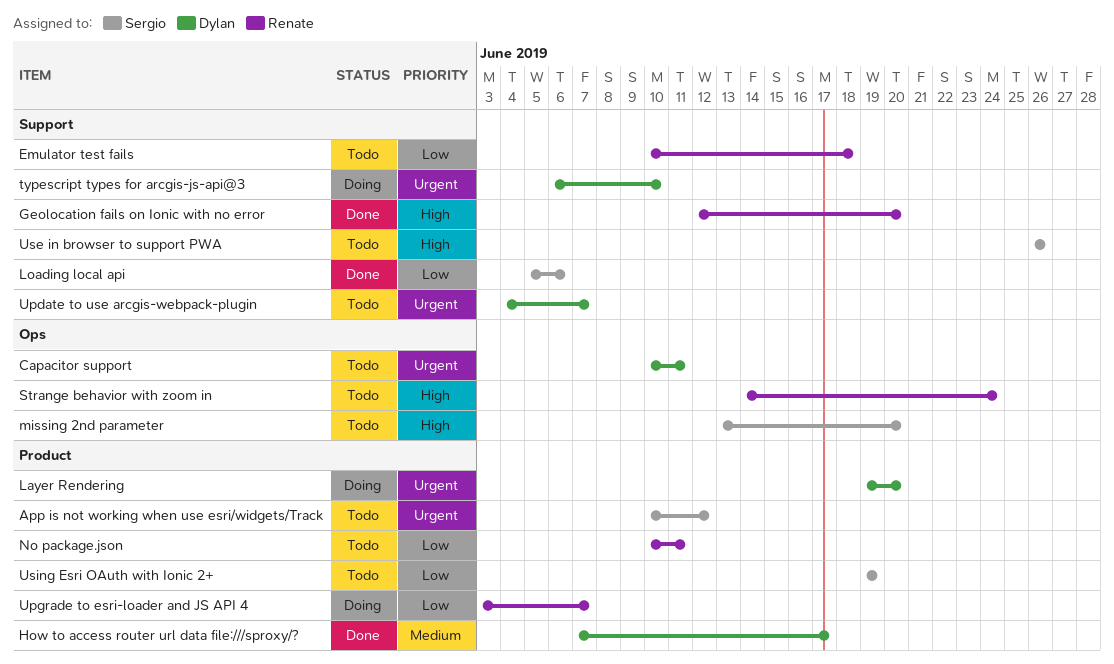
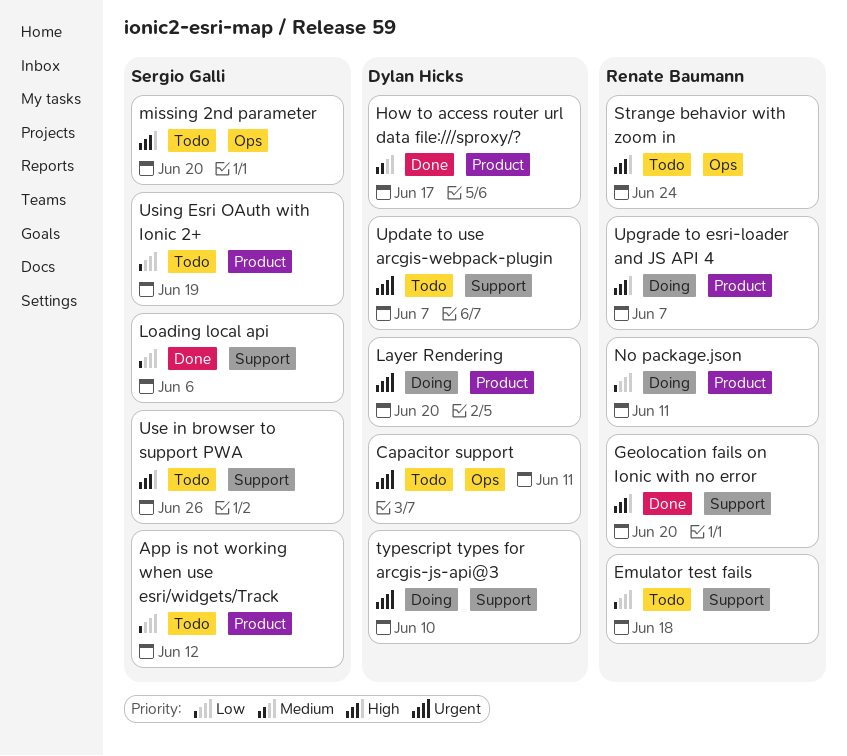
App is not working when use esri/widgets/Track, priority: Urgent -> Low
No package.json, status: Todo -> Doing
Upgrade to esri-loader and JS API 4, priority: Low -> High

